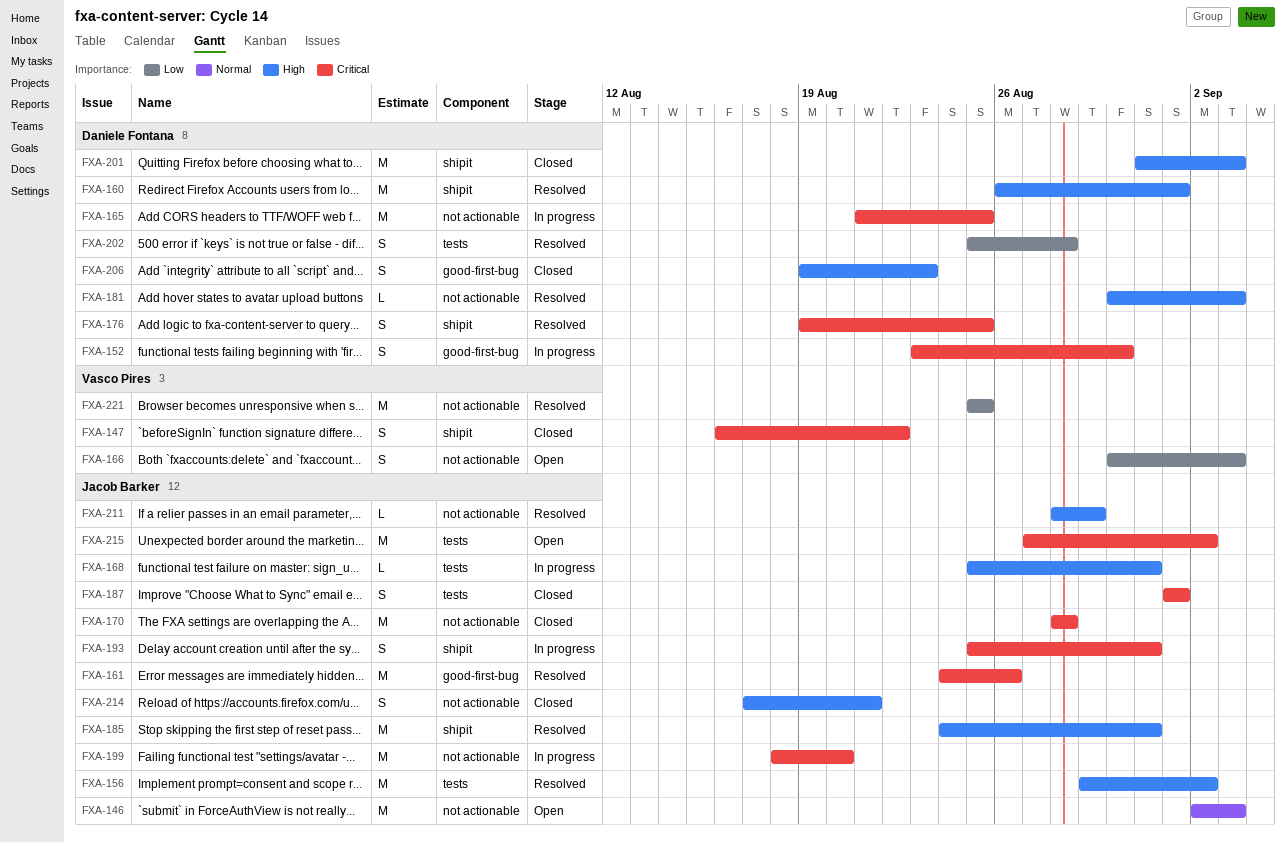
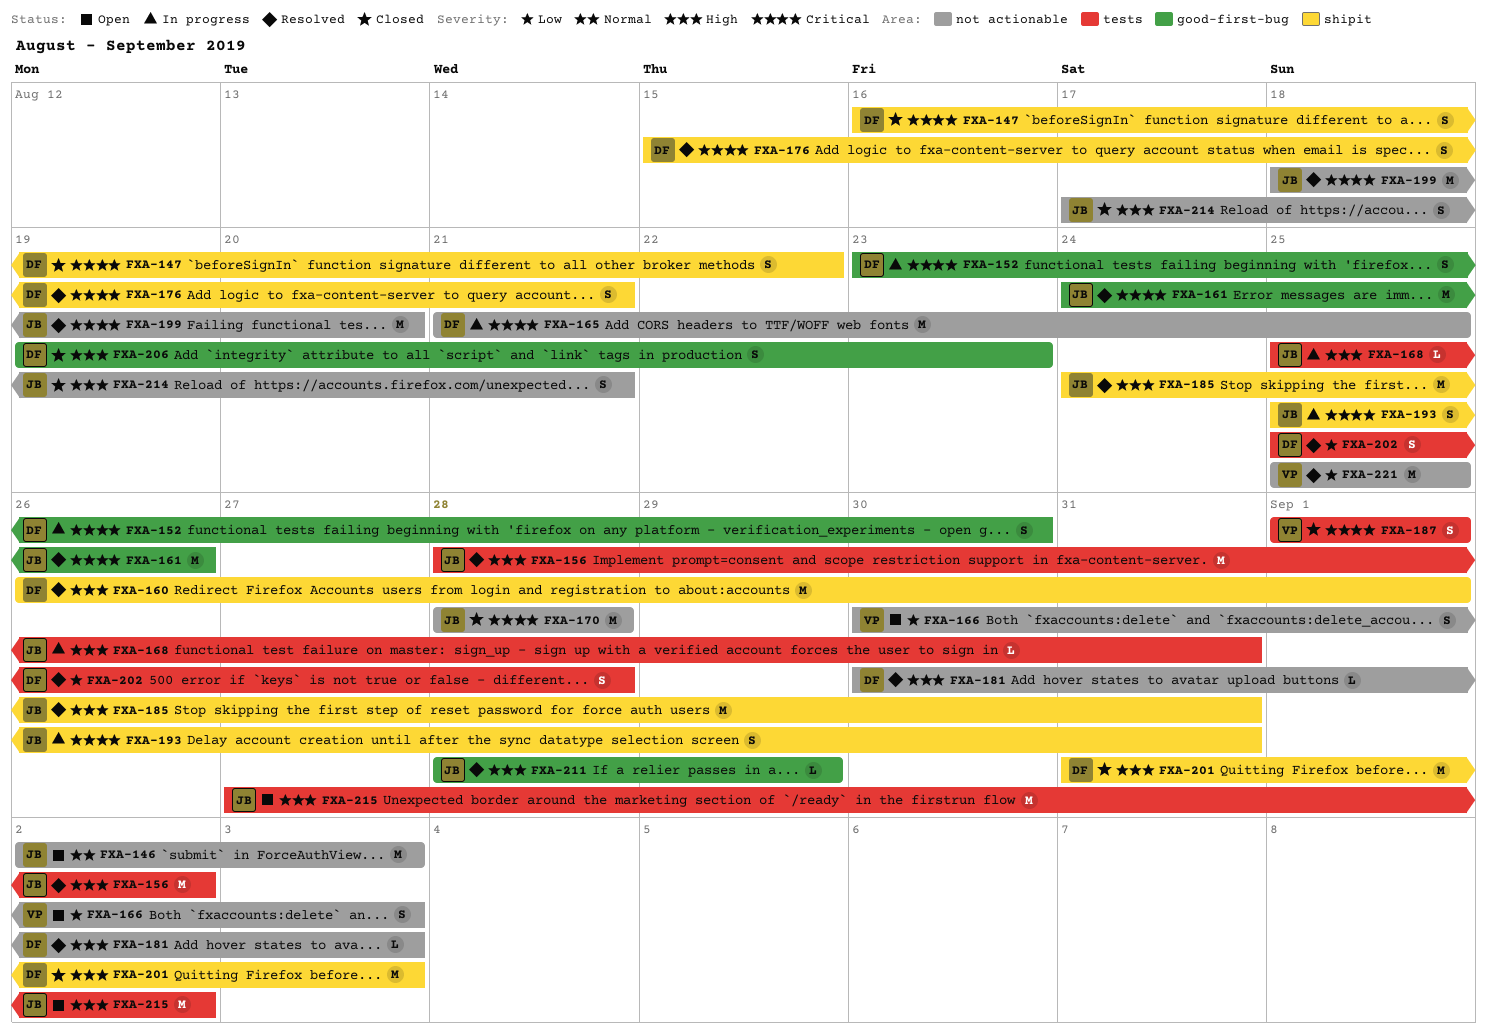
FXA-147, owner: Vasco Pires -> Daniele Fontana
FXA-156, start: Aug 29 -> Aug 28
FXA-176, start: Aug 19 -> Aug 15
FXA-176, due: Aug 25 -> Aug 21
FXA-187, owner: Jacob Barker -> Vasco Pires
FXA-199, status: In progress -> Resolved
FXA-211, label: not actionable -> good-first-bug
FXA-215, priority: Critical -> High

